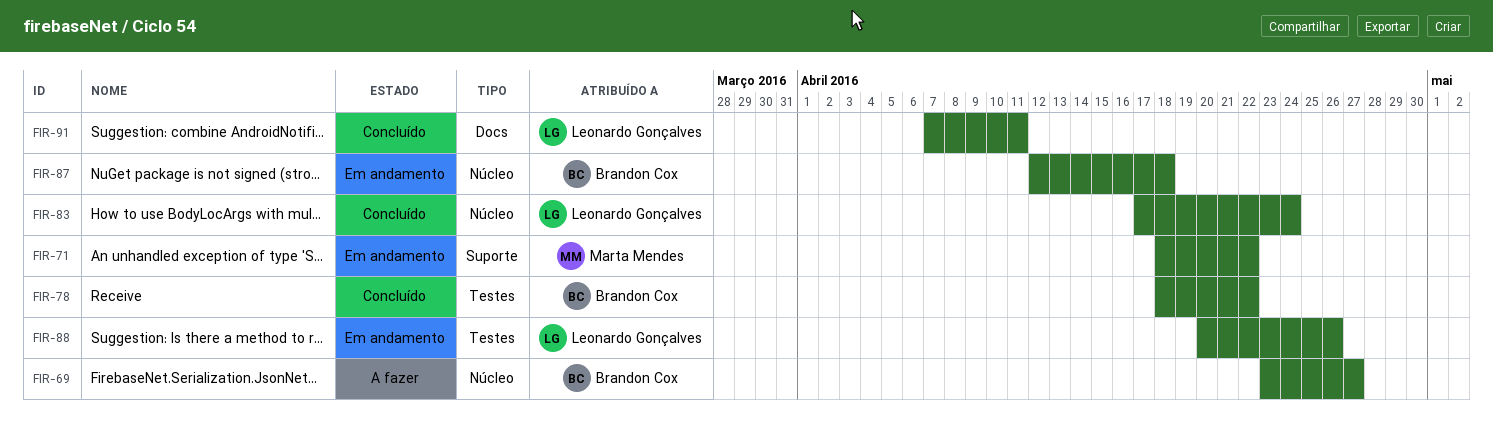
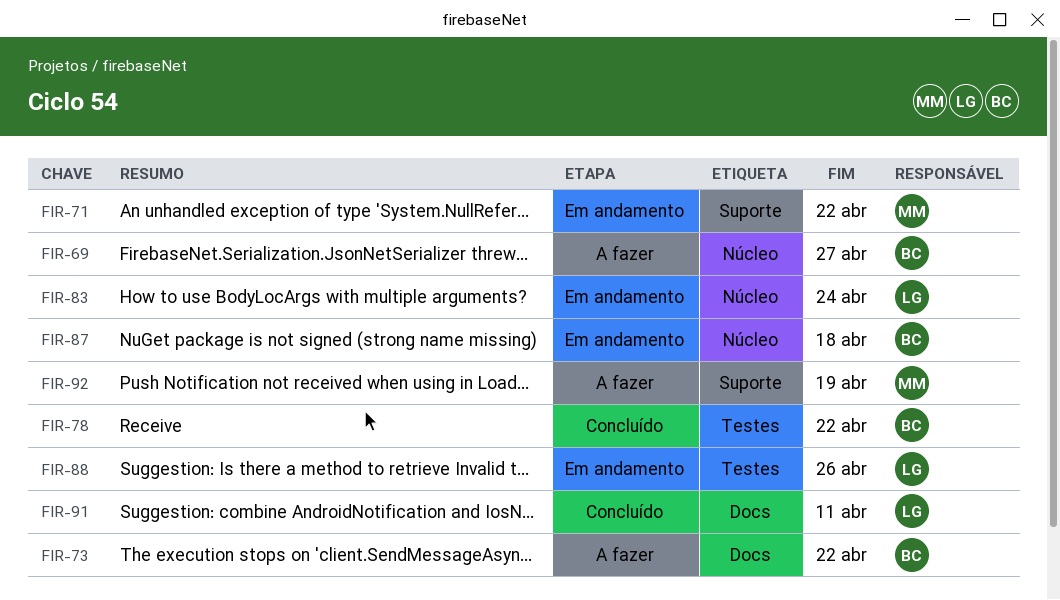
FIR-73: none -> present
FIR-83, status: Concluído -> Em andamento
FIR-92: none -> present

